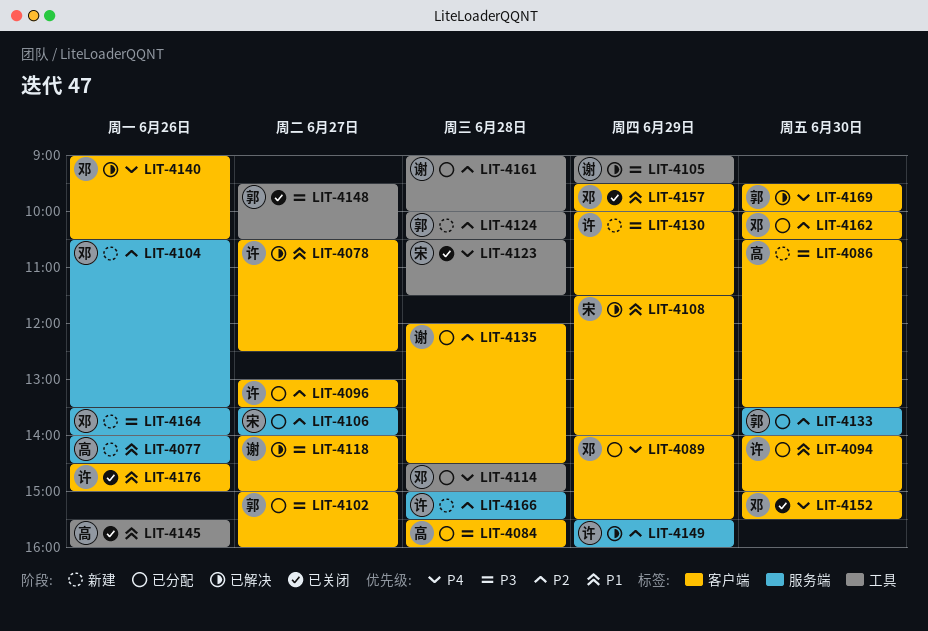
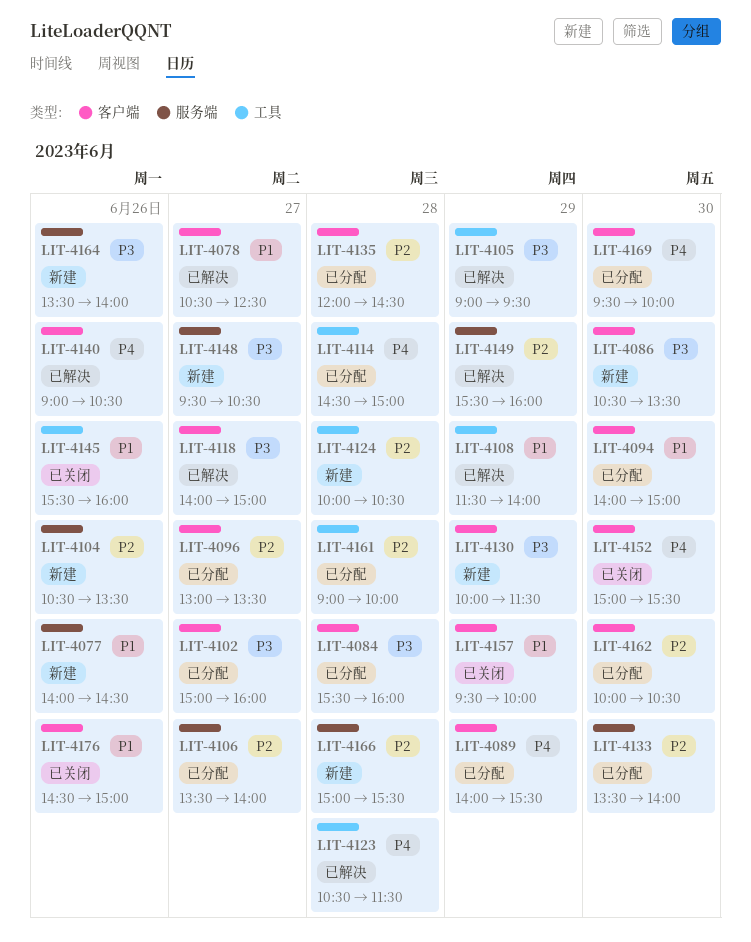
LIT-4108, label: 客户端 -> 工具
LIT-4123, status: 已关闭 -> 已解决
LIT-4148, status: 已关闭 -> 新建
LIT-4148, label: 工具 -> 服务端
LIT-4169, status: 已解决 -> 已分配

